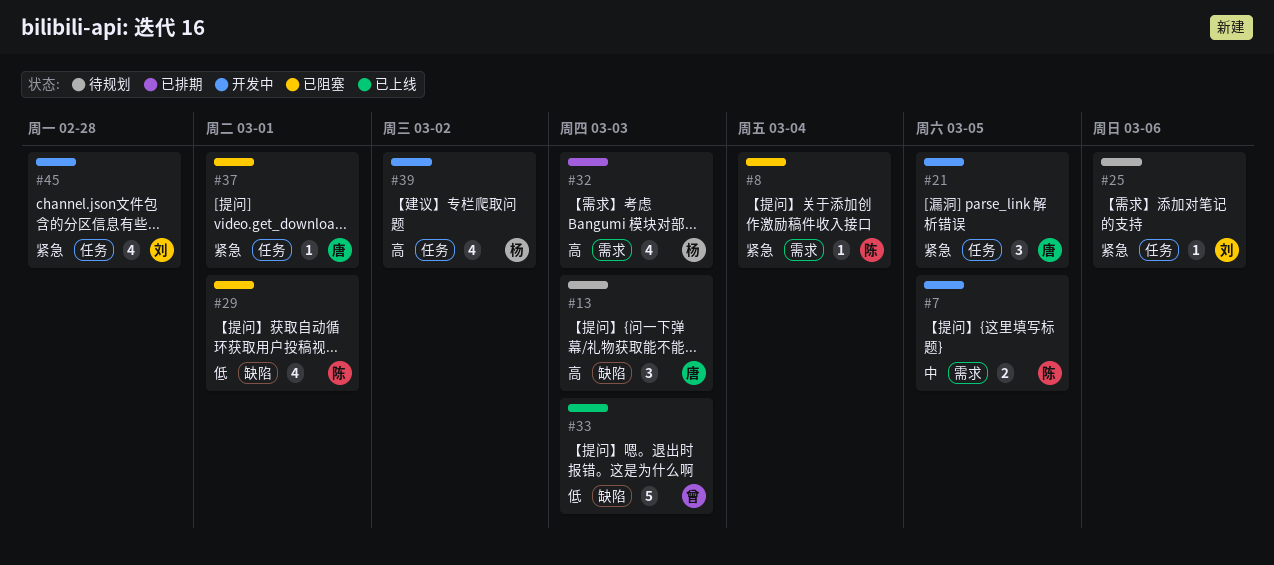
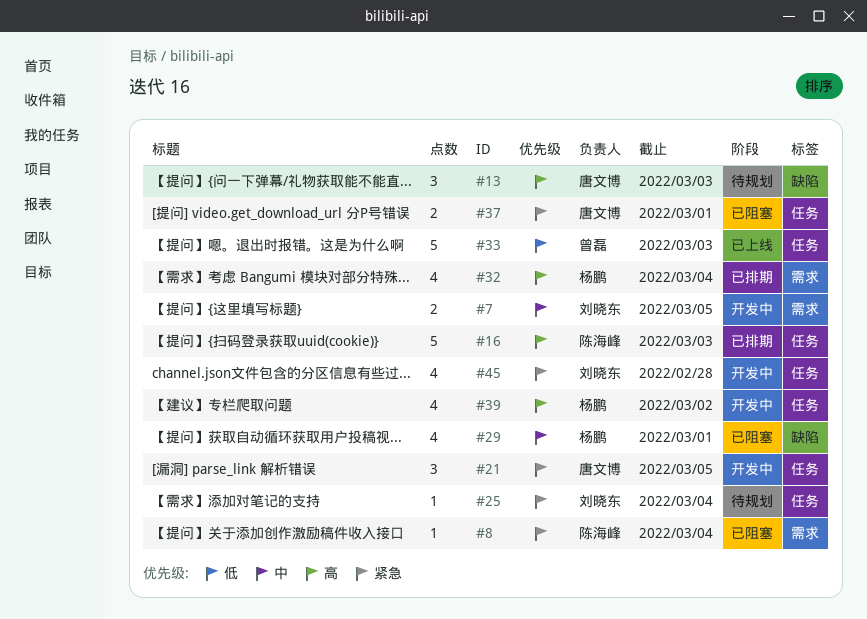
#7, owner: 陈海峰 -> 刘晓东
#16: none -> present
#25, due: Mar 6 -> Mar 4
#29, owner: 陈海峰 -> 杨鹏
#29, priority: 低 -> 中
#32, due: Mar 3 -> Mar 4
#33, label: 缺陷 -> 任务
#37, estimate: 1 -> 2

